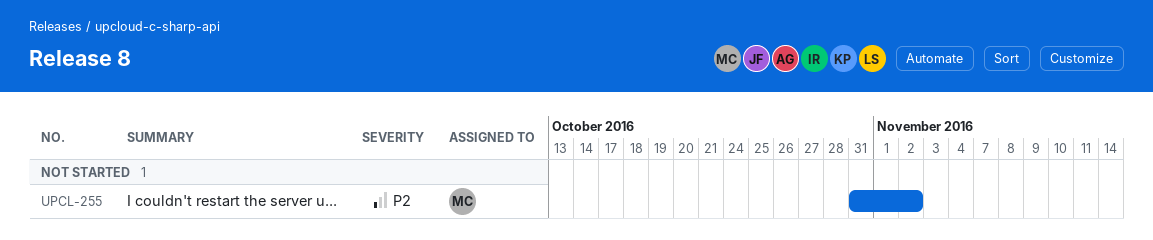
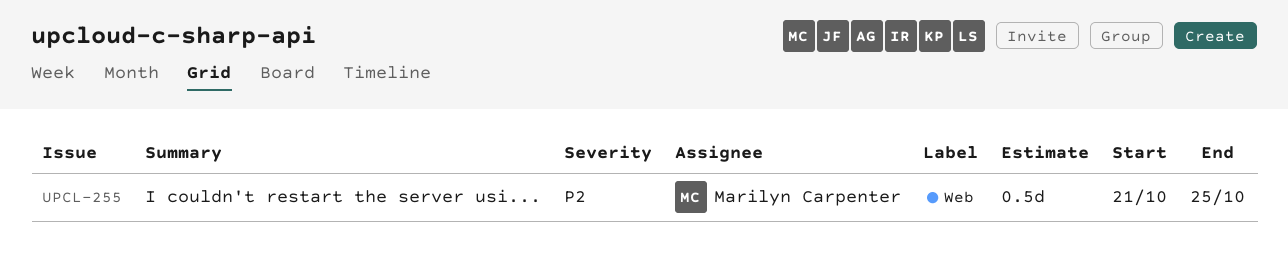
UPCL-255, start: Oct 31 -> Oct 21
UPCL-255, due: Nov 2 -> Oct 25

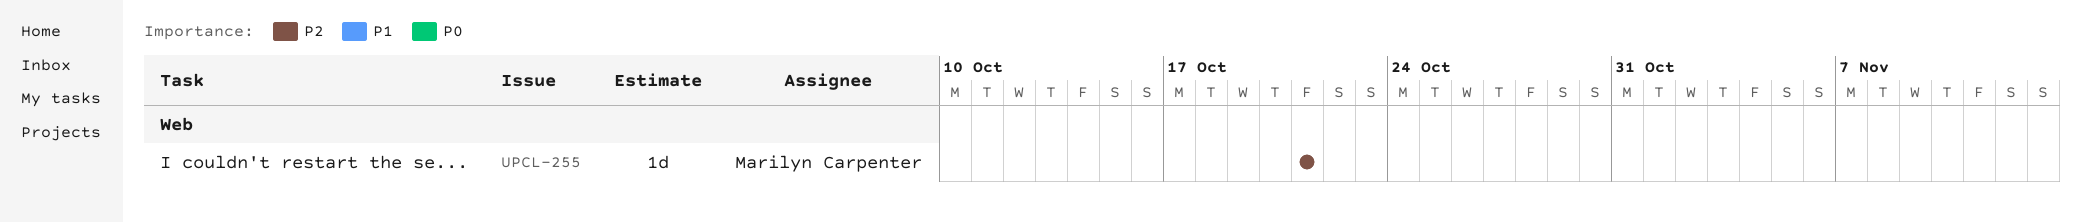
UPCL-255, estimate: 0.5d -> 1d
UPCL-255, due: Oct 25 -> Oct 21

